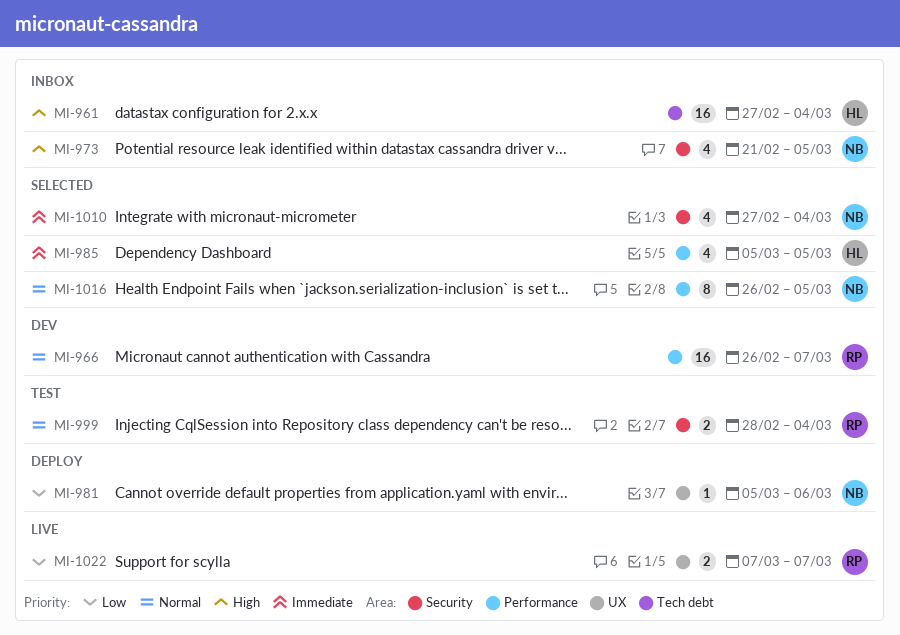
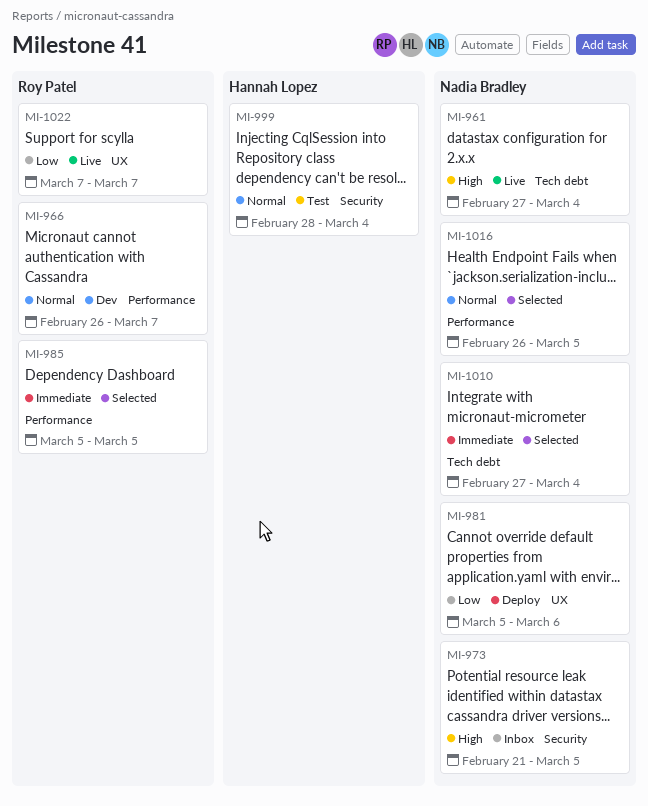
MI-961, status: Inbox -> Live
MI-961, owner: Hannah Lopez -> Nadia Bradley
MI-985, owner: Hannah Lopez -> Roy Patel
MI-999, owner: Roy Patel -> Hannah Lopez
MI-1010, label: Security -> Tech debt

